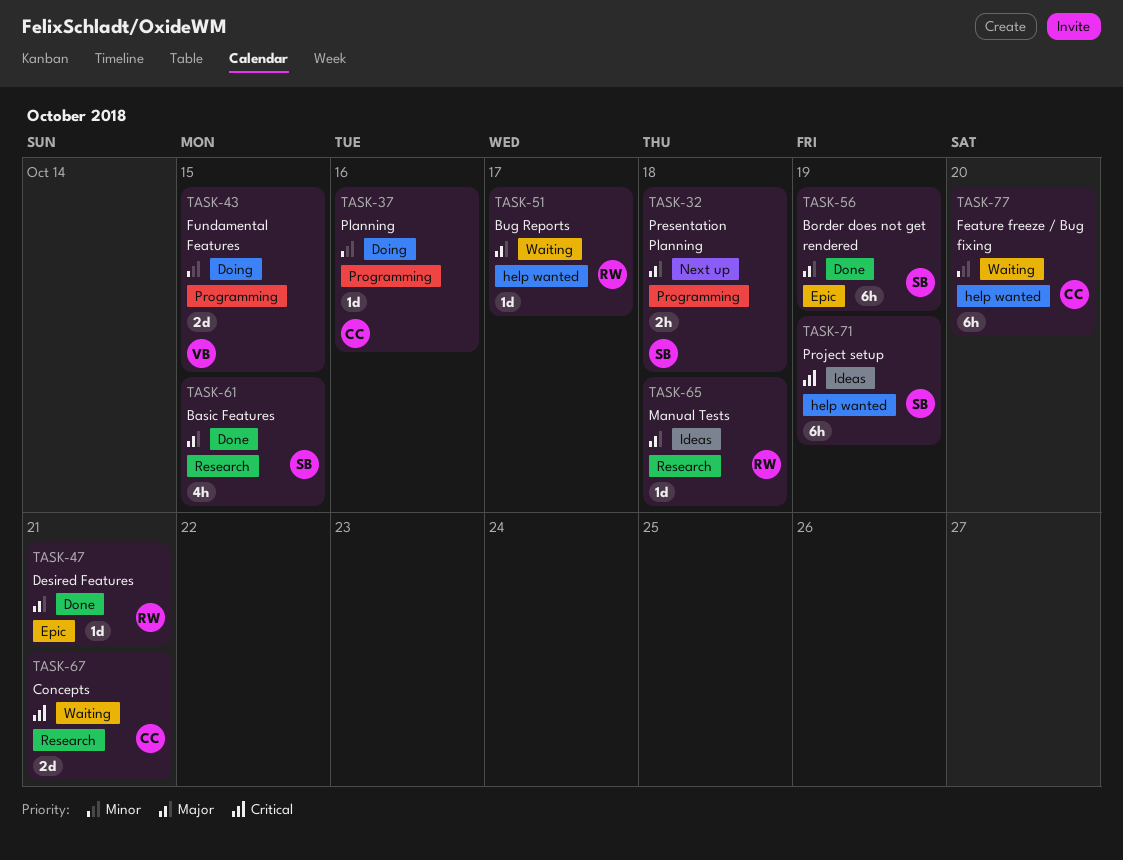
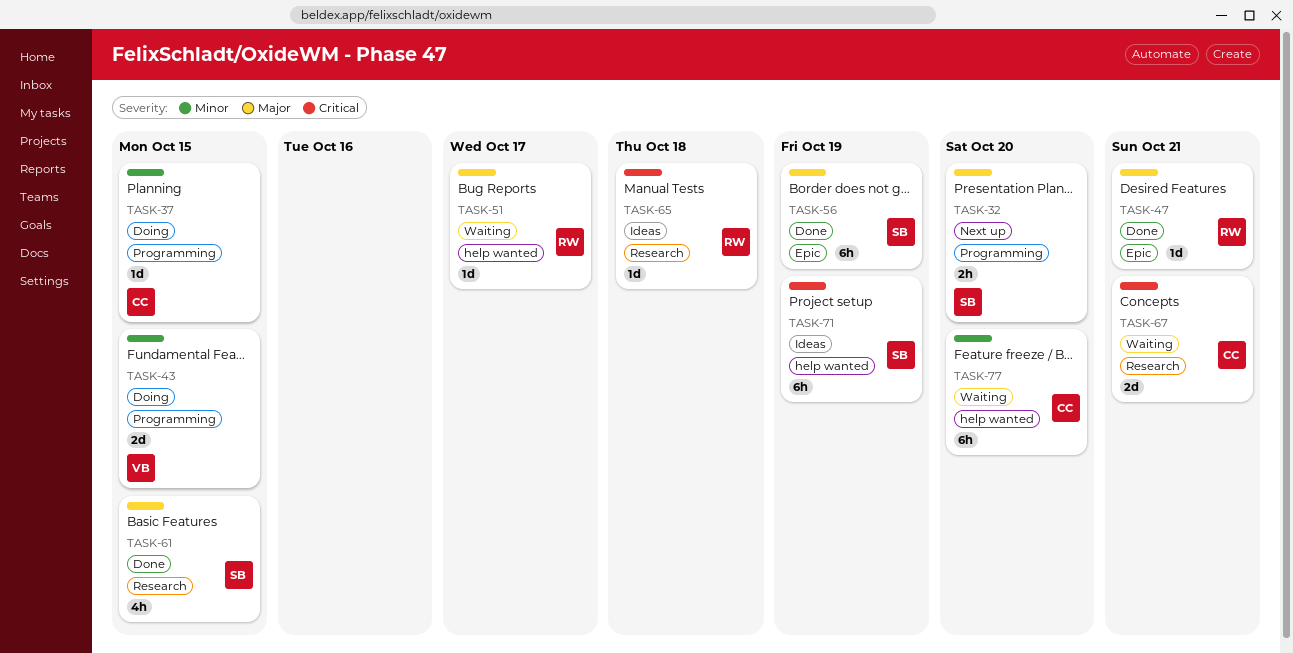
TASK-32, due: Oct 18 -> Oct 20
TASK-37, due: Oct 16 -> Oct 15
TASK-65, priority: Major -> Critical

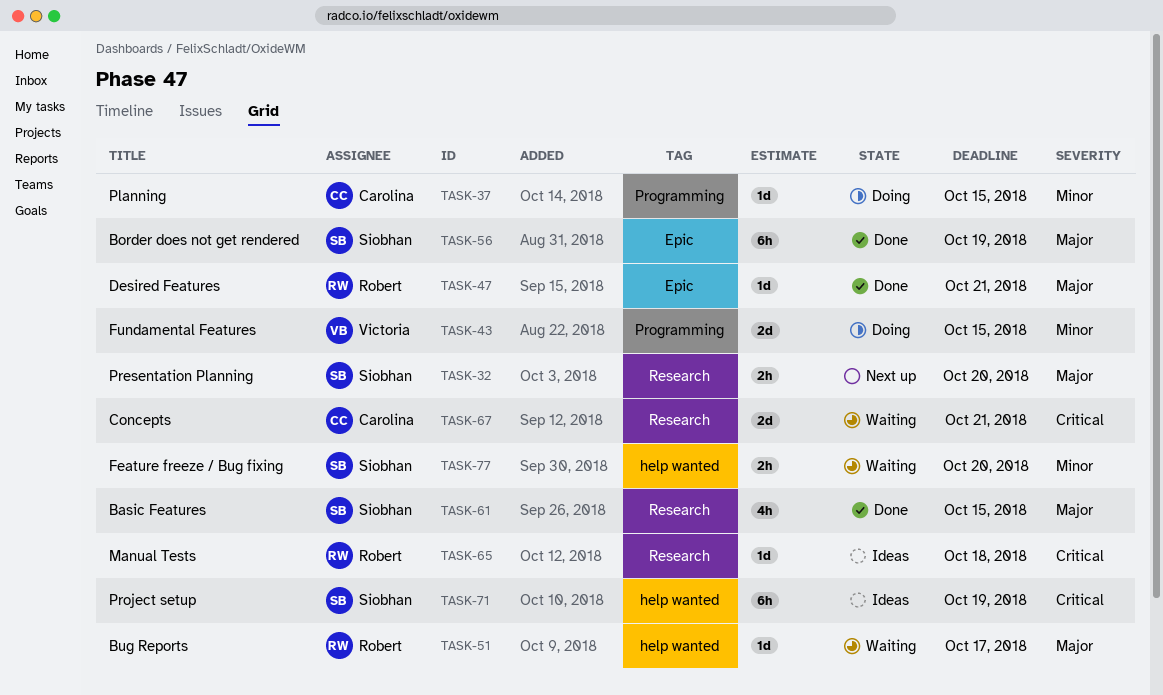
TASK-32, label: Programming -> Research
TASK-77, owner: Carolina -> Siobhan
TASK-77, estimate: 6h -> 2h

